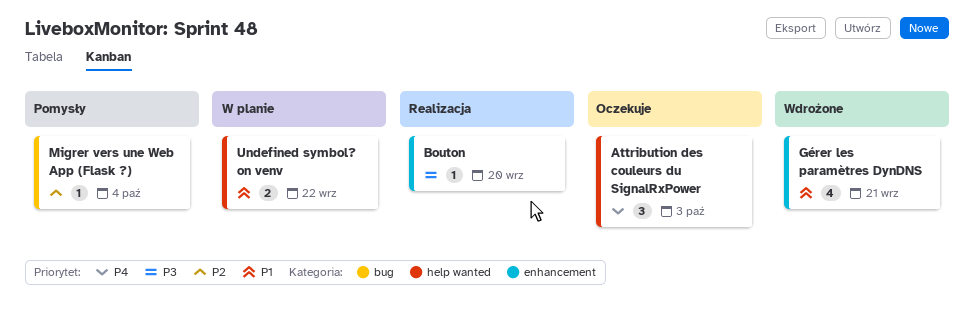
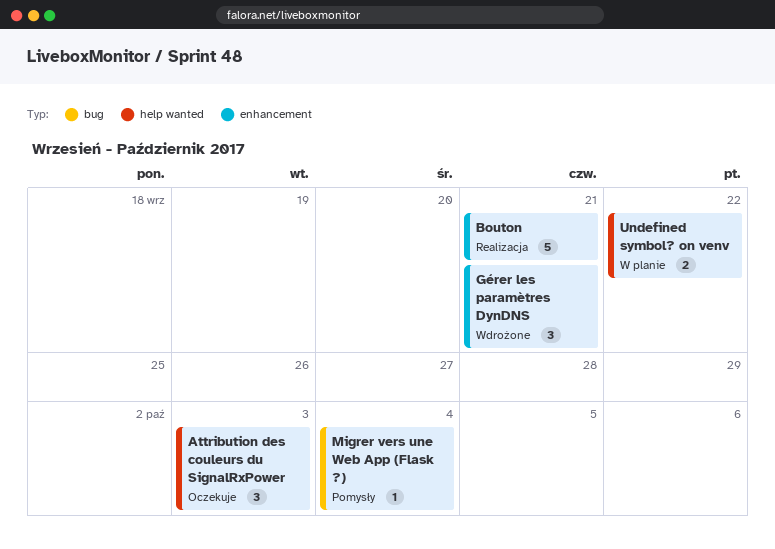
Bouton, estimate: 1 -> 5
Bouton, due: Sep 20 -> Sep 21
Gérer les paramètres DynDNS, estimate: 4 -> 3

